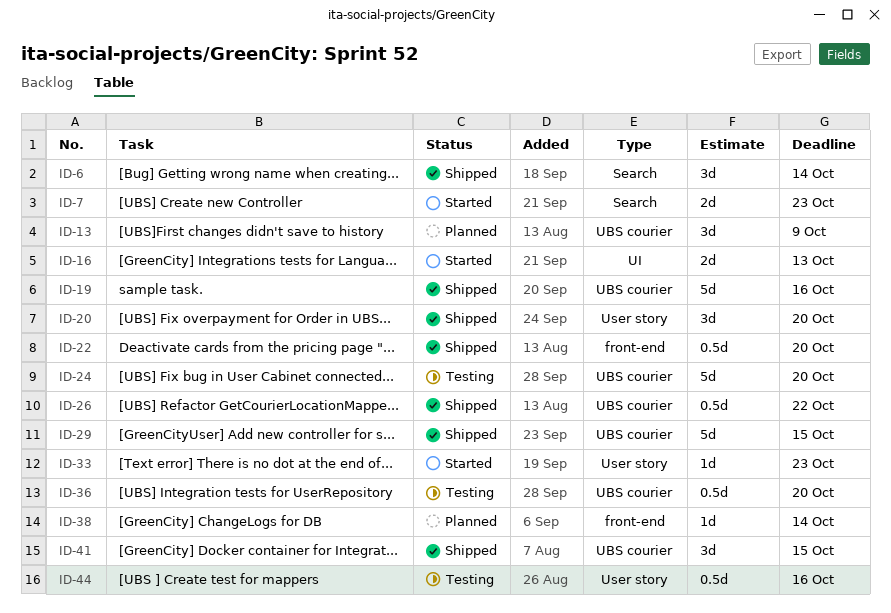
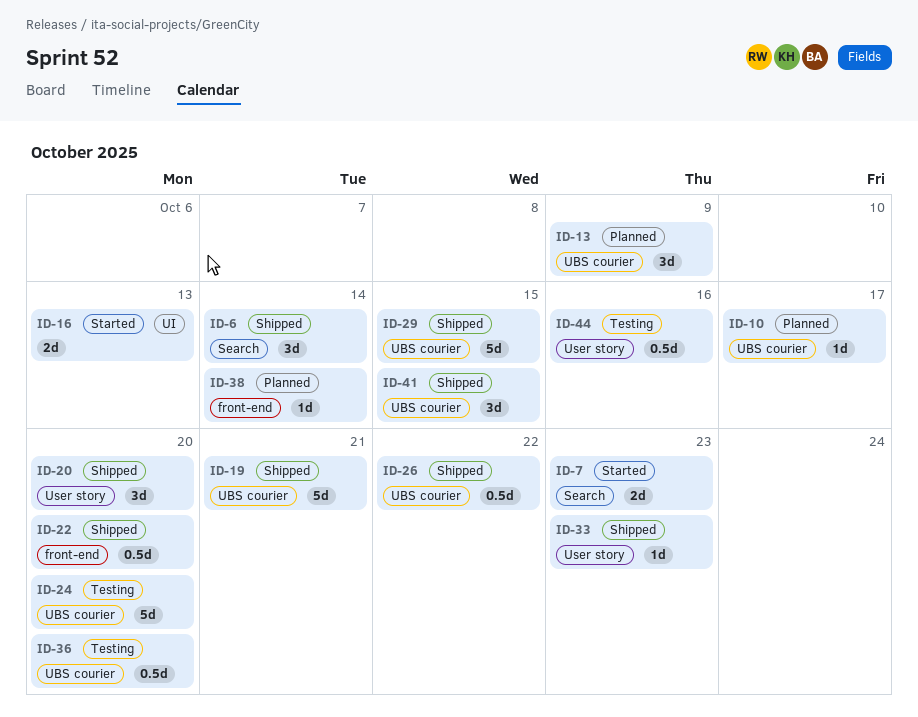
ID-10: none -> present
ID-19, due: Oct 16 -> Oct 21
ID-33, status: Started -> Shipped

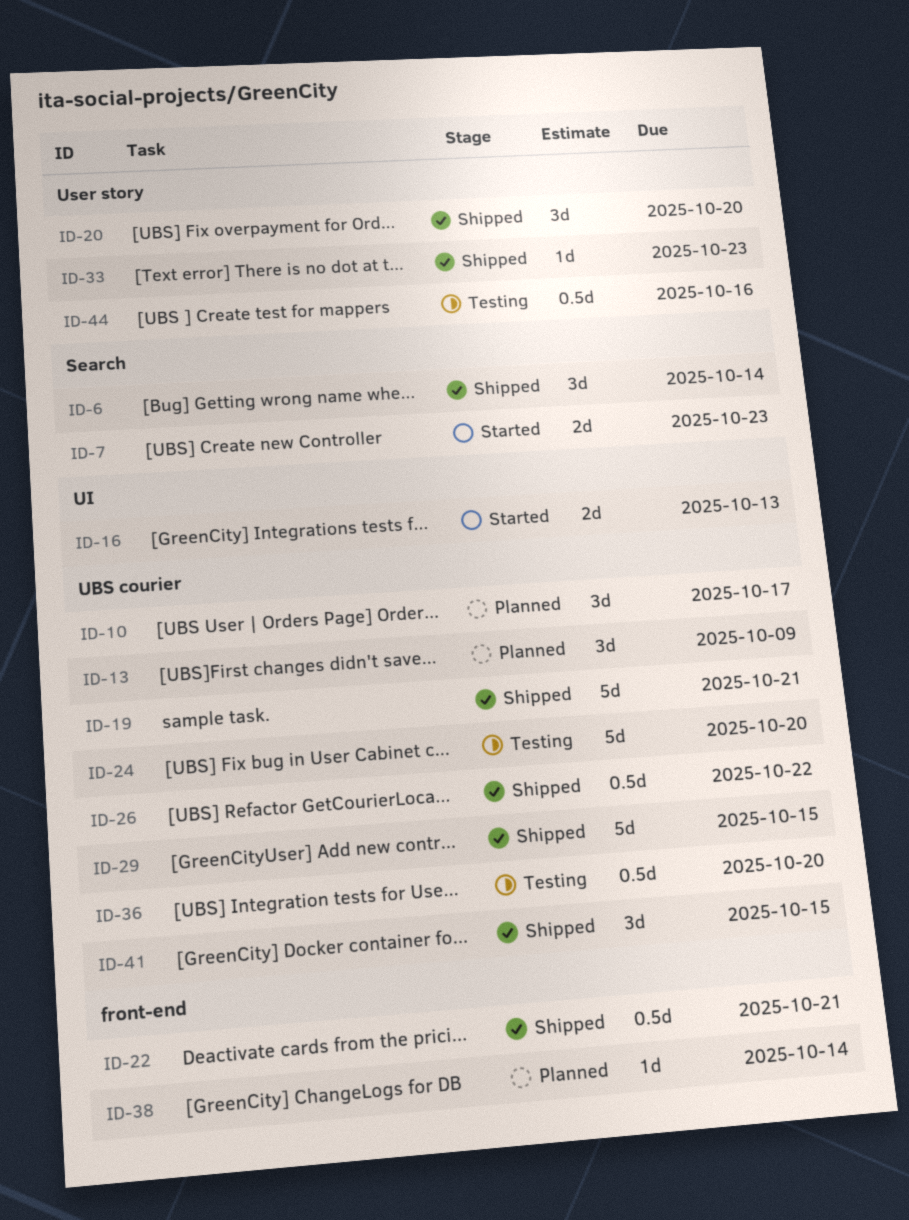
ID-10, estimate: 1d -> 3d
ID-22, due: Oct 20 -> Oct 21

